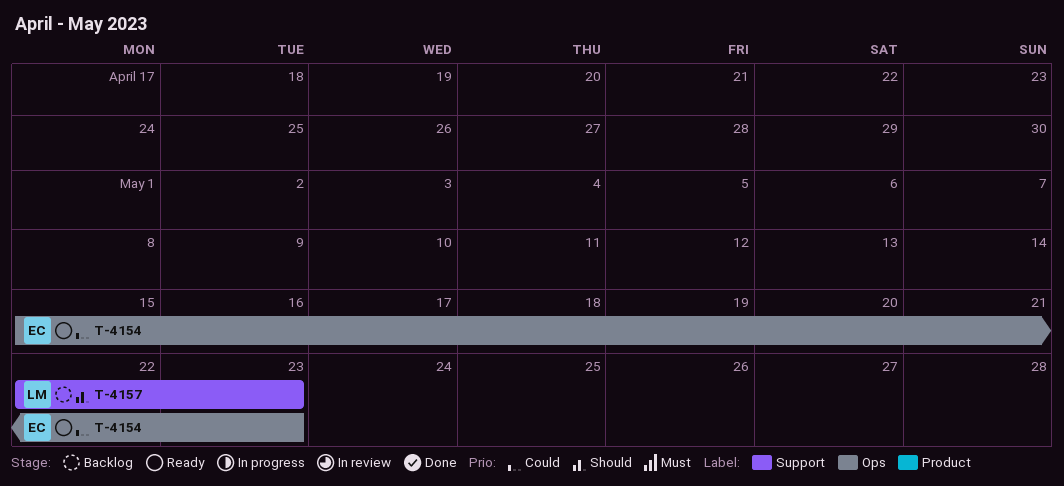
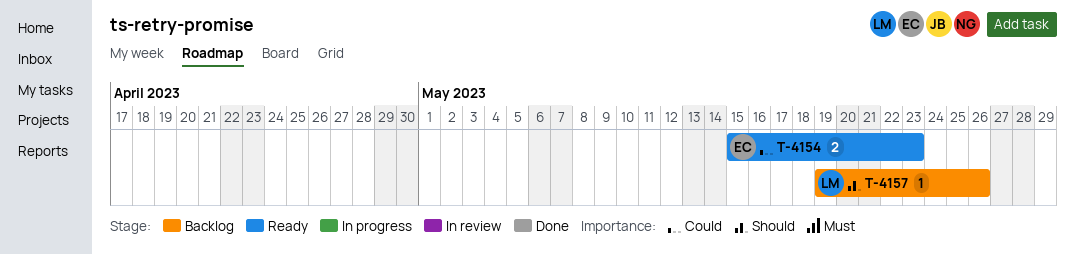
T-4157, start: May 22 -> May 19
T-4157, due: May 23 -> May 26

